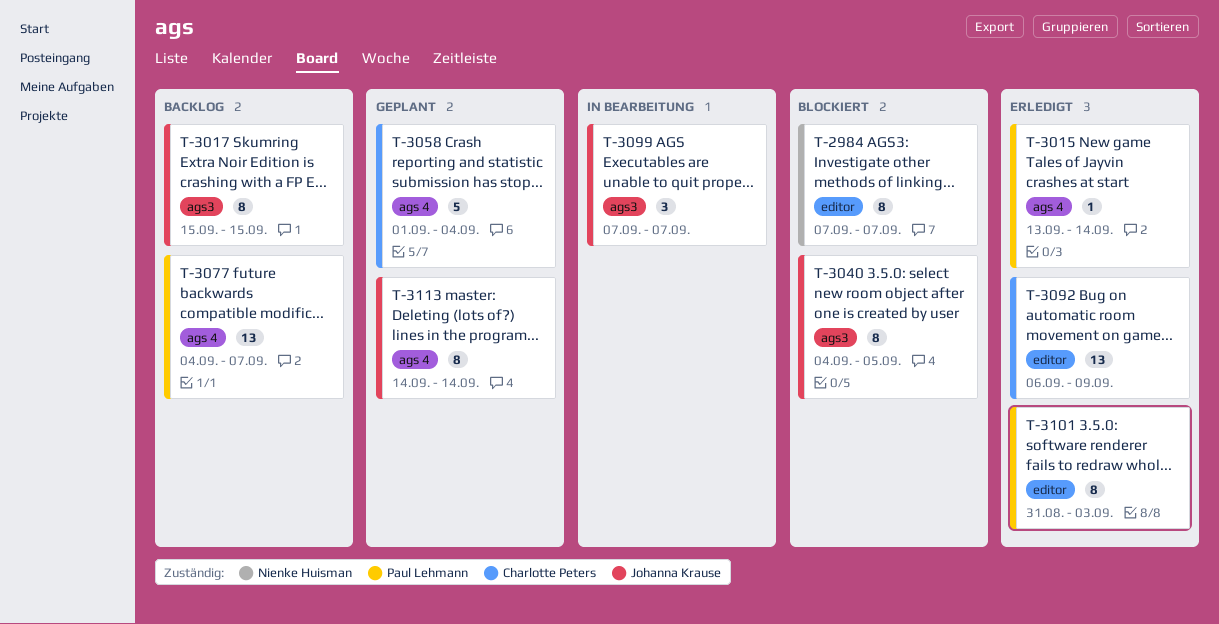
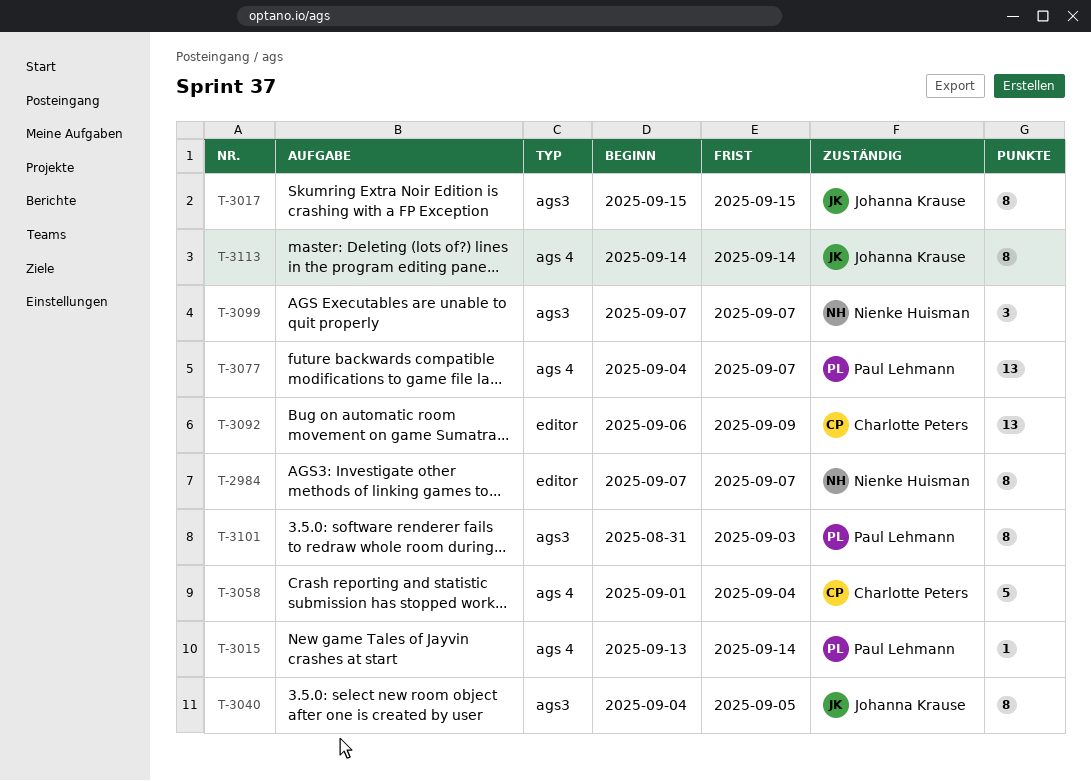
T-3099, owner: Johanna Krause -> Nienke Huisman
T-3101, label: editor -> ags3

